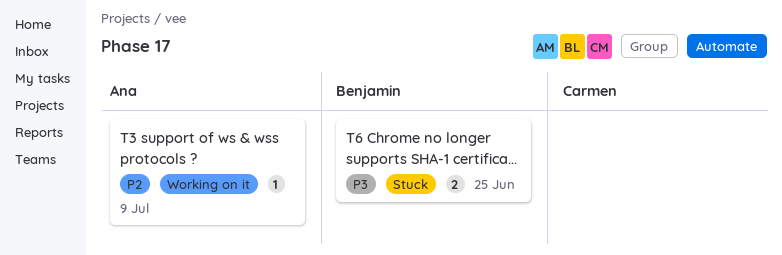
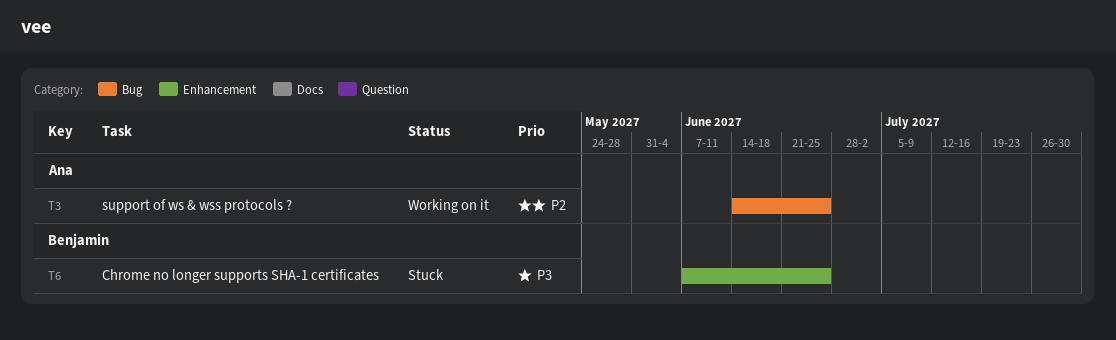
T3, due: Jul 9 -> Jun 25

